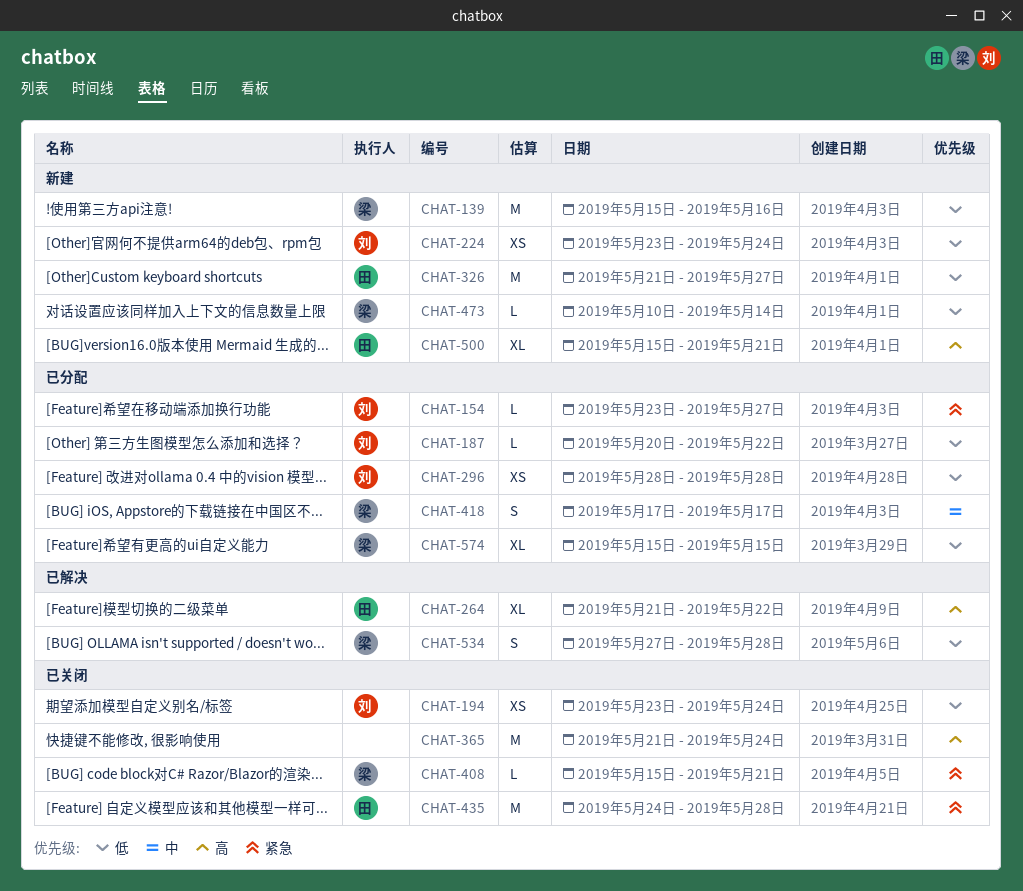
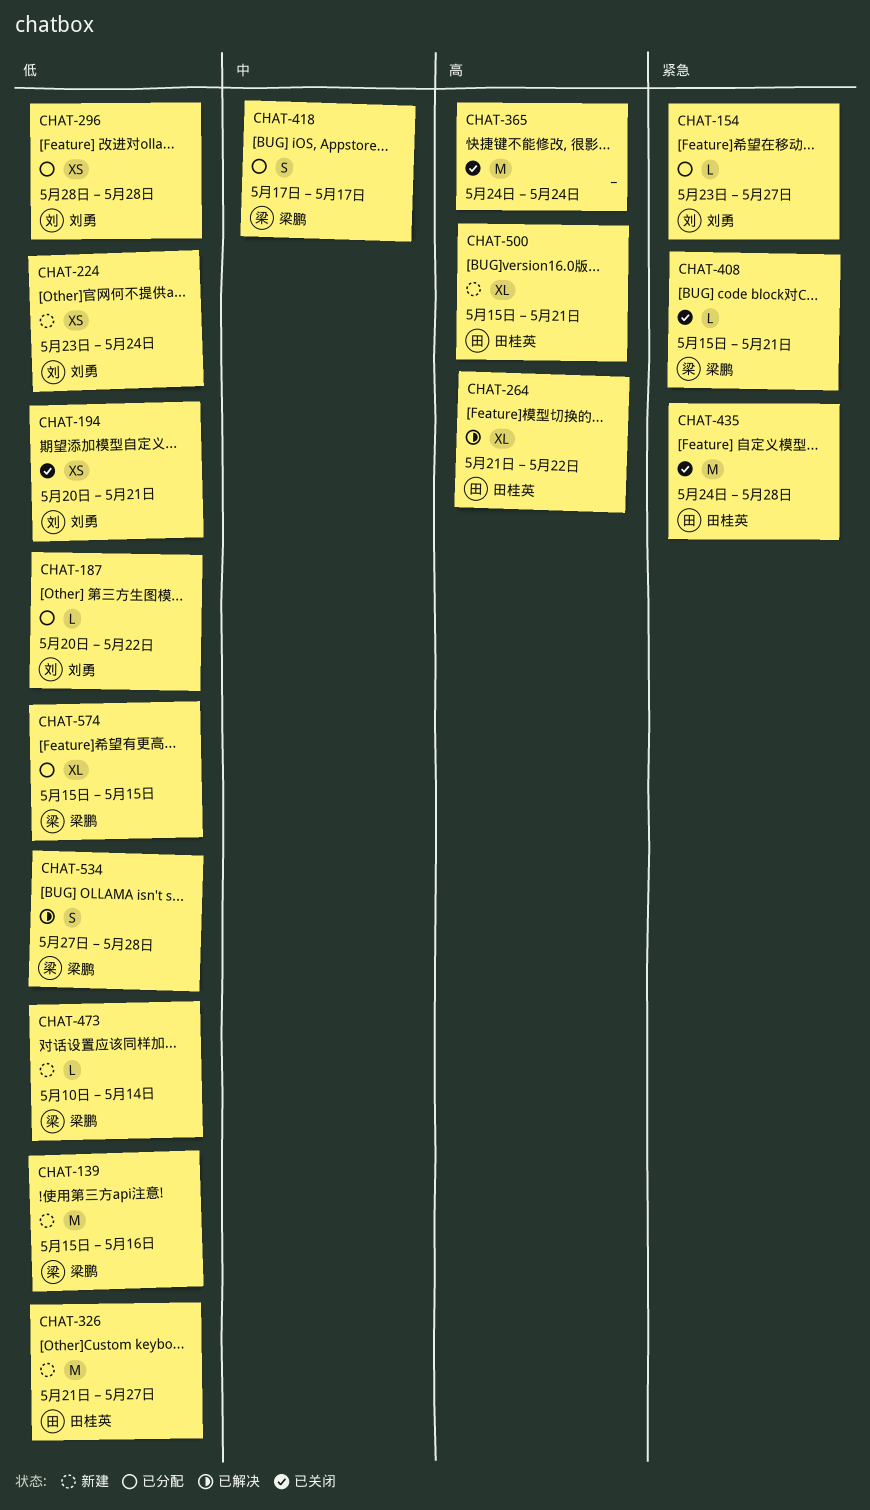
CHAT-194, start: May 23 -> May 20
CHAT-194, due: May 24 -> May 21
CHAT-365, start: May 21 -> May 24

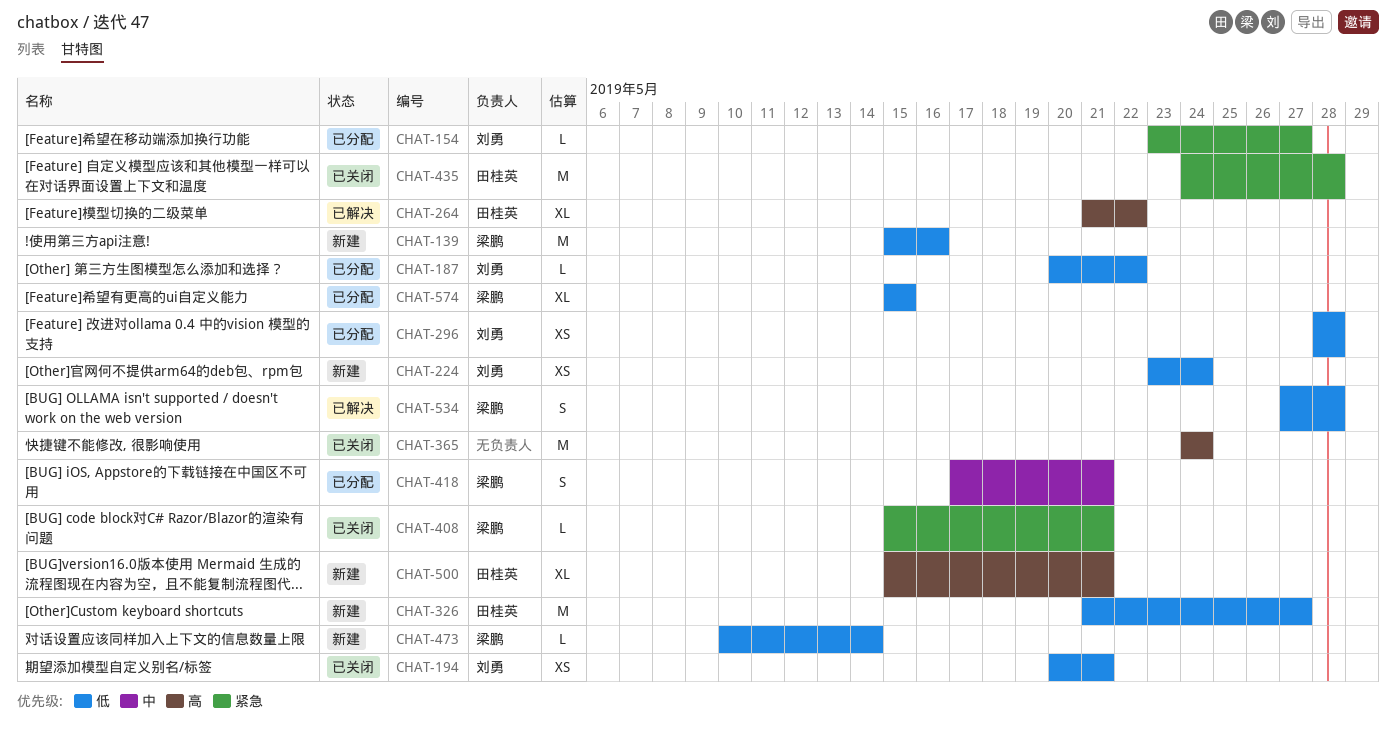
CHAT-418, due: May 17 -> May 21

